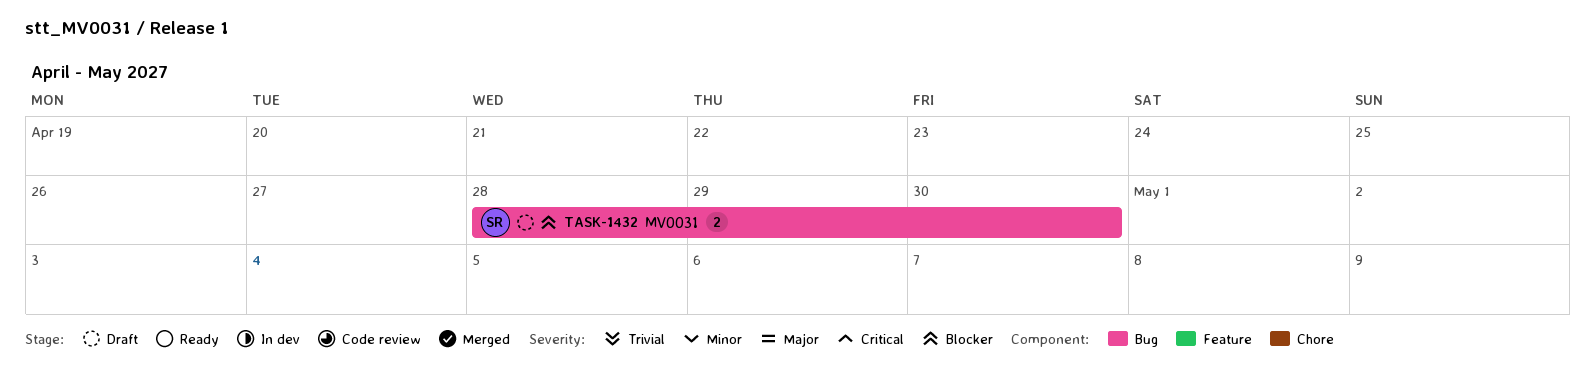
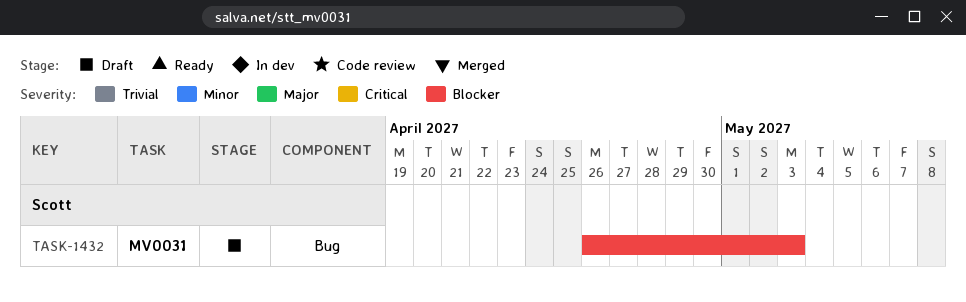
TASK-1432, start: Apr 28 -> Apr 26
TASK-1432, due: Apr 30 -> May 3

